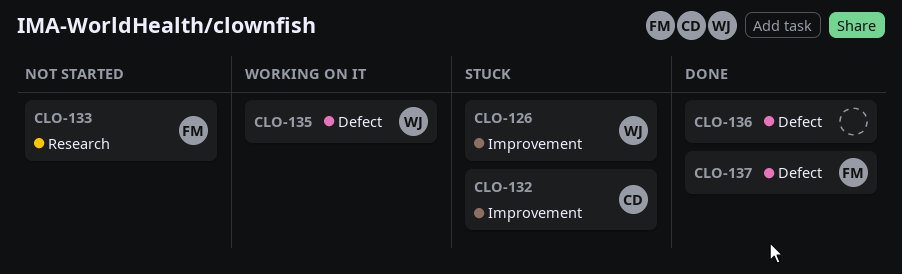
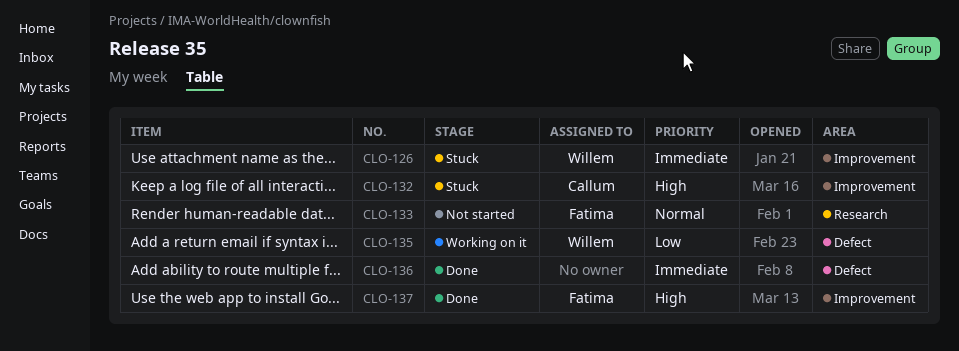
CLO-137, label: Defect -> Improvement

